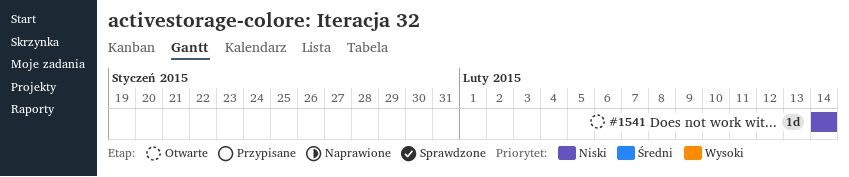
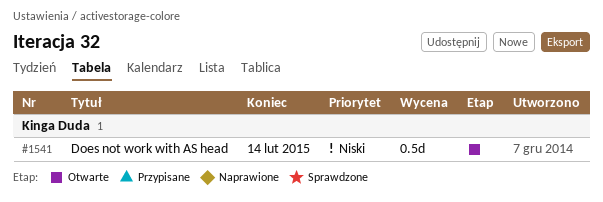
#1541, estimate: 1d -> 0.5d

